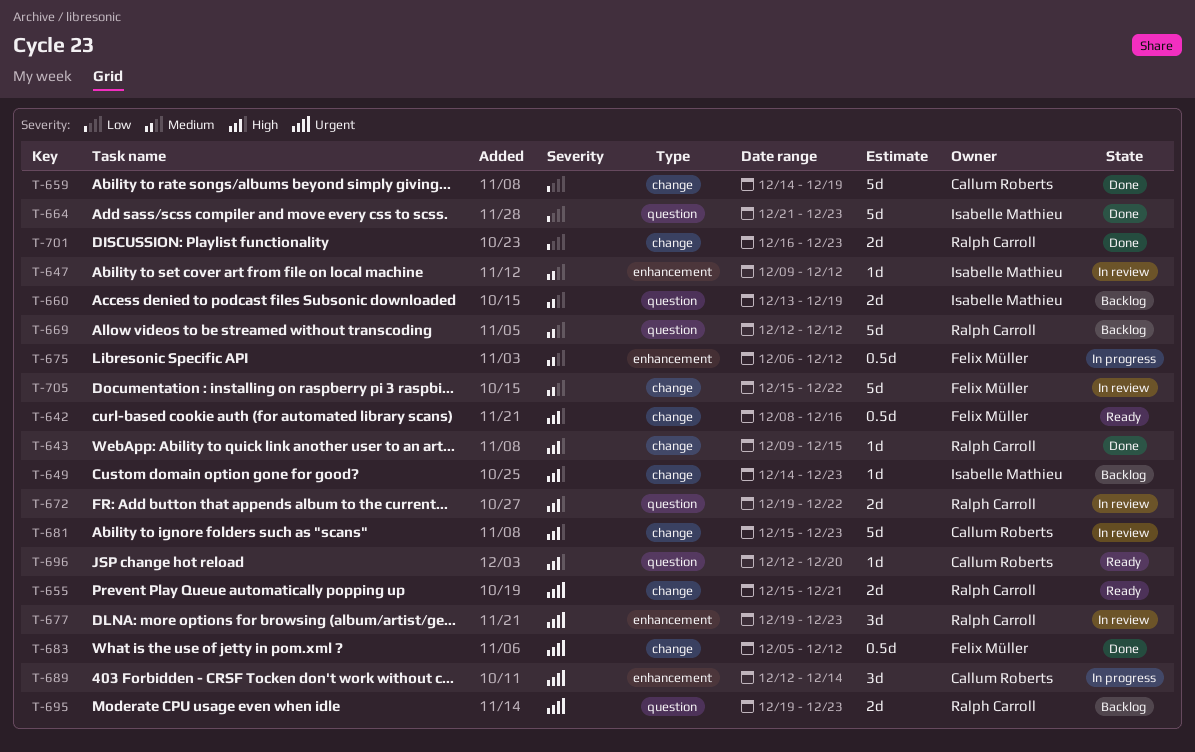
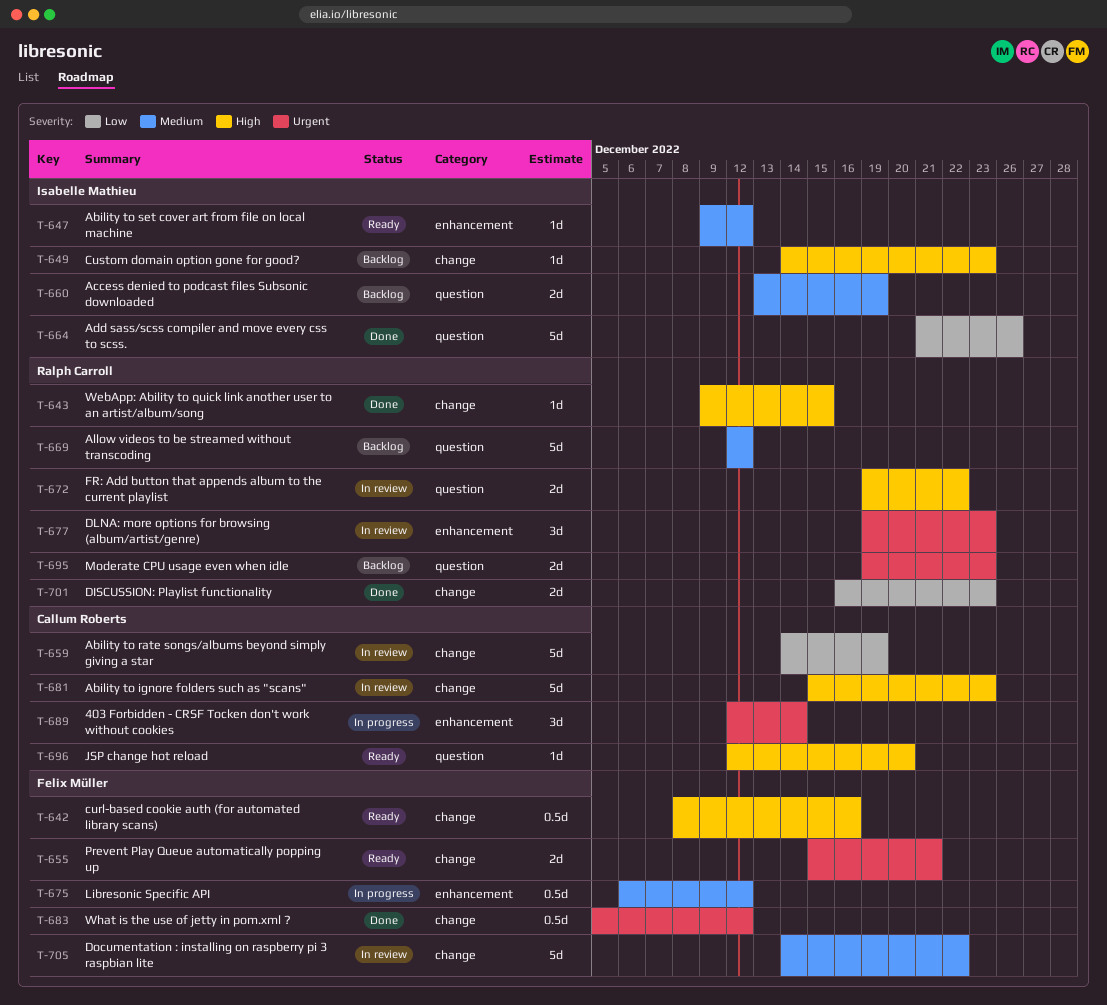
T-647, status: In review -> Ready
T-655, owner: Ralph Carroll -> Felix Müller
T-659, status: Done -> In review
T-664, due: Dec 23 -> Dec 26
T-705, start: Dec 15 -> Dec 14

